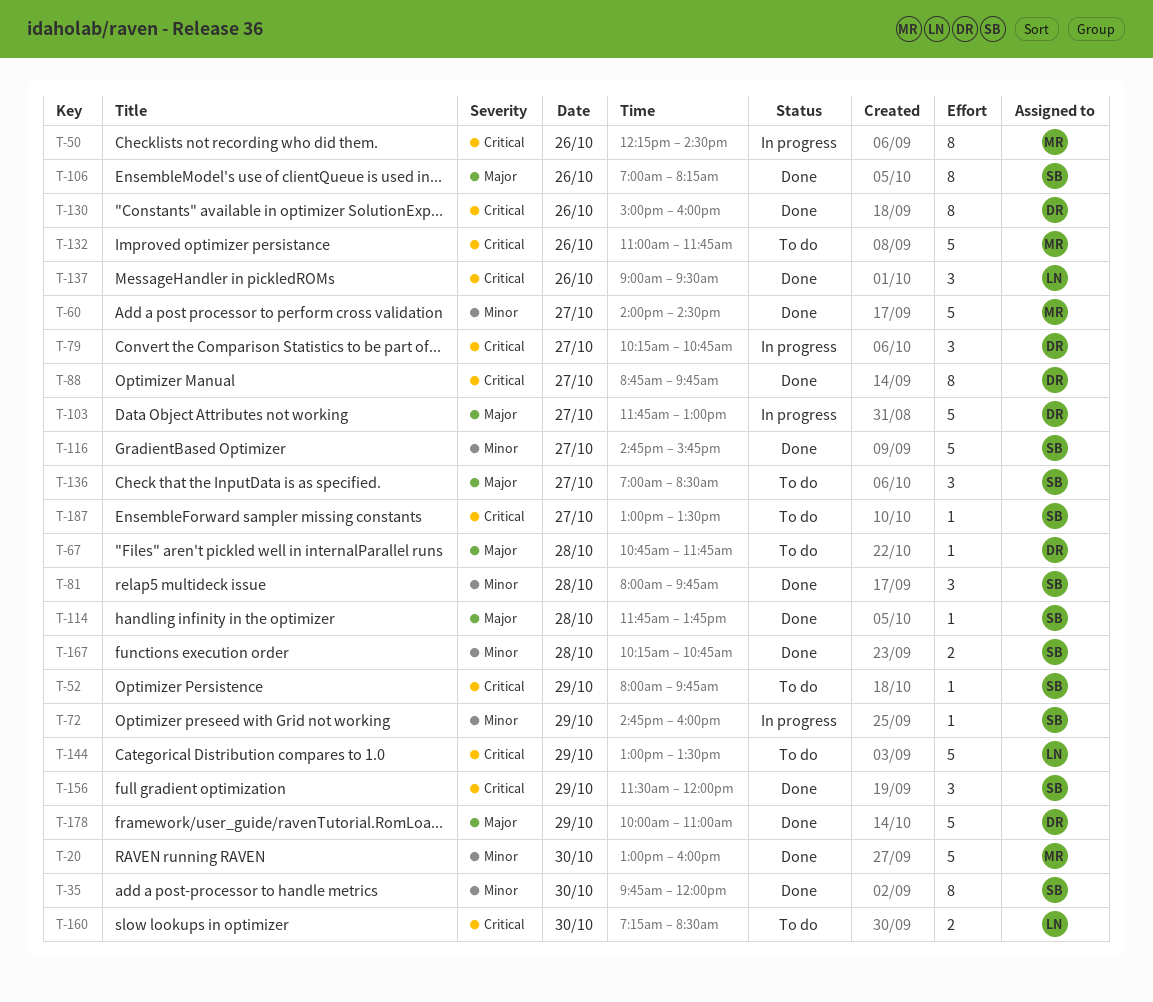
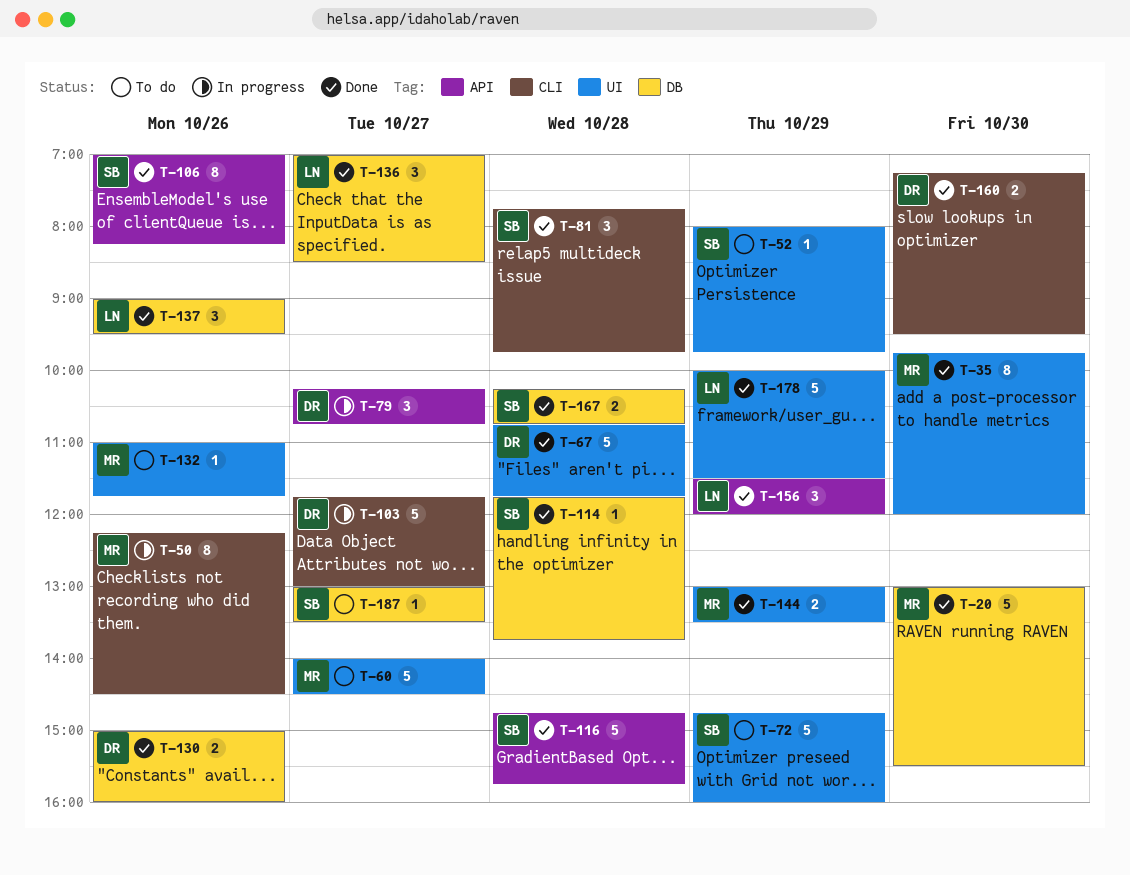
T-20, ends: 16:00 -> 15:30
T-35, owner: SB -> MR
T-60, status: Done -> To do
T-67, status: To do -> Done
T-67, estimate: 1 -> 5
T-72, status: In progress -> To do
T-72, estimate: 1 -> 5
T-81, begins: 08:00 -> 07:45
T-88: present -> none
T-116, day: Oct 27 -> Oct 28
T-130, estimate: 8 -> 2
T-132, estimate: 5 -> 1
T-136, status: To do -> Done
T-136, owner: SB -> LN
T-144, status: To do -> Done
T-144, owner: LN -> MR
T-144, estimate: 5 -> 2
T-156, owner: SB -> LN
T-160, status: To do -> Done
T-160, owner: LN -> DR
T-160, ends: 08:30 -> 09:30
T-178, owner: DR -> LN
T-178, ends: 11:00 -> 11:30

